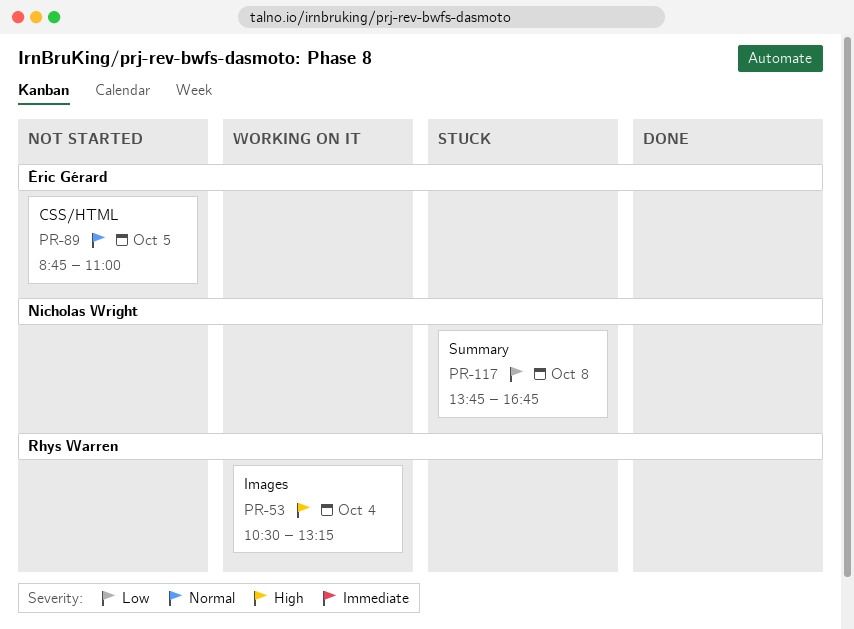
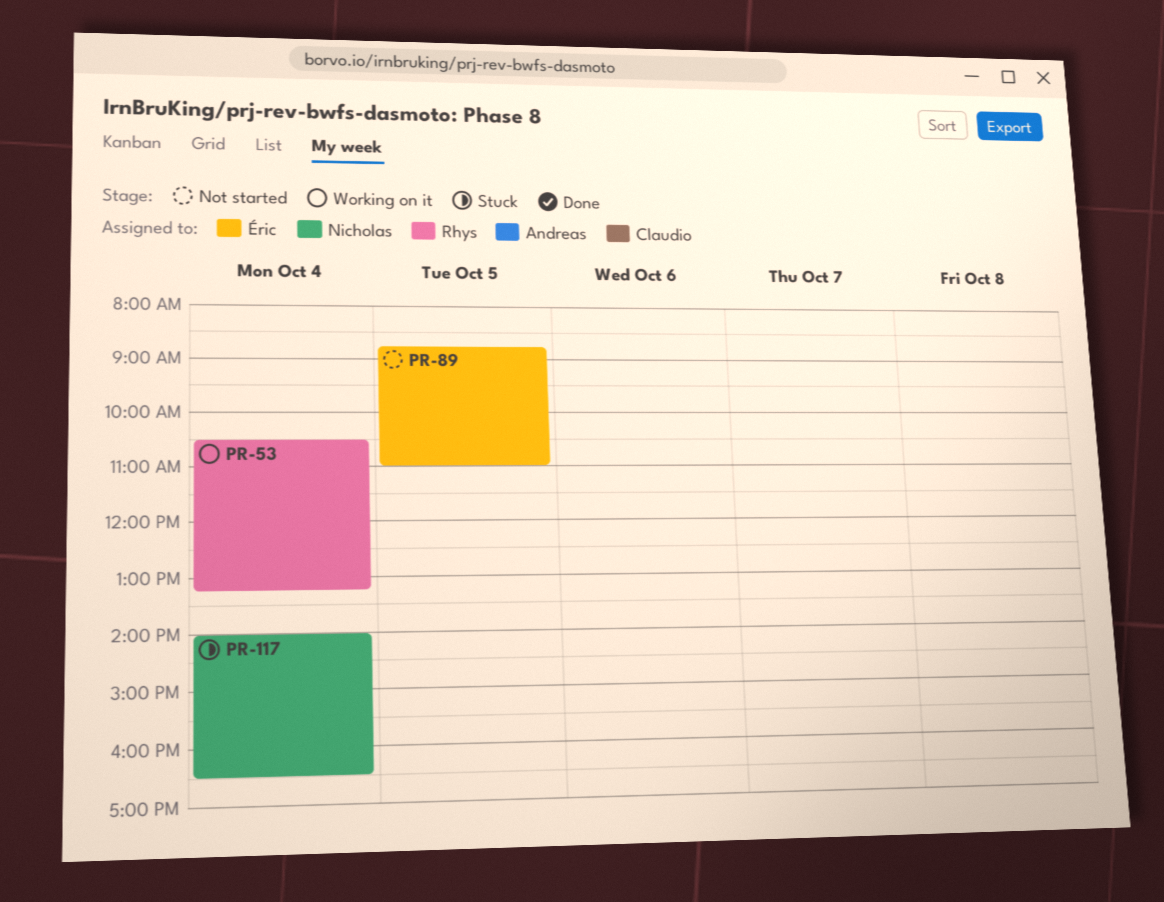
PR-117, day: Oct 8 -> Oct 4
PR-117, begins: 13:45 -> 14:00
PR-117, ends: 16:45 -> 16:30

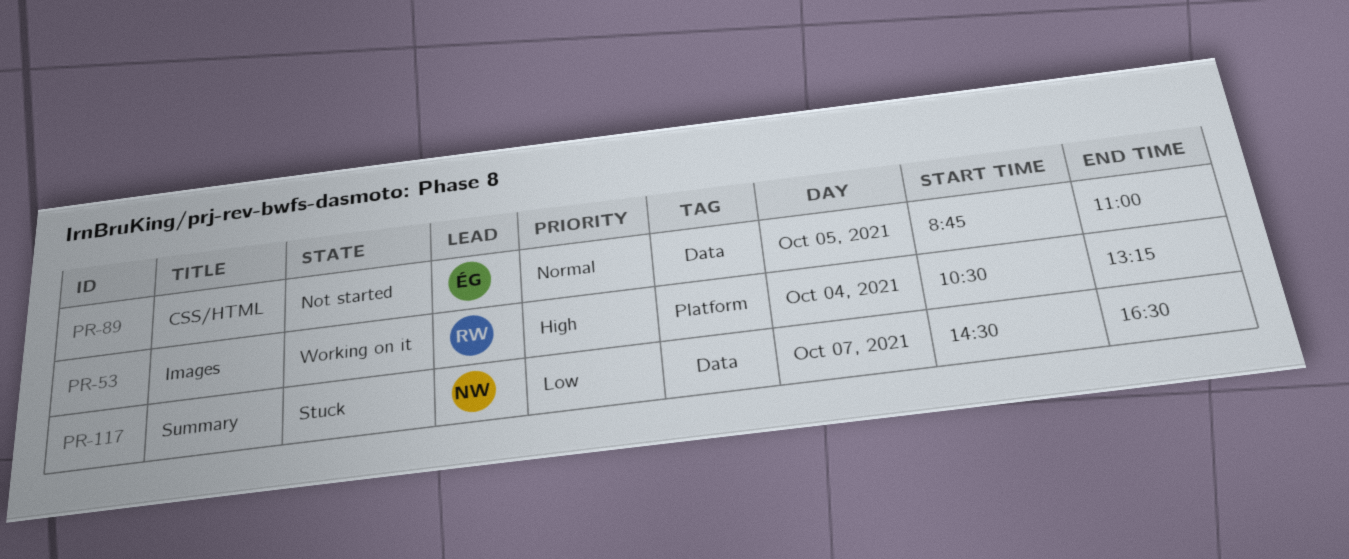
PR-117, day: Oct 4 -> Oct 7
PR-117, begins: 14:00 -> 14:30

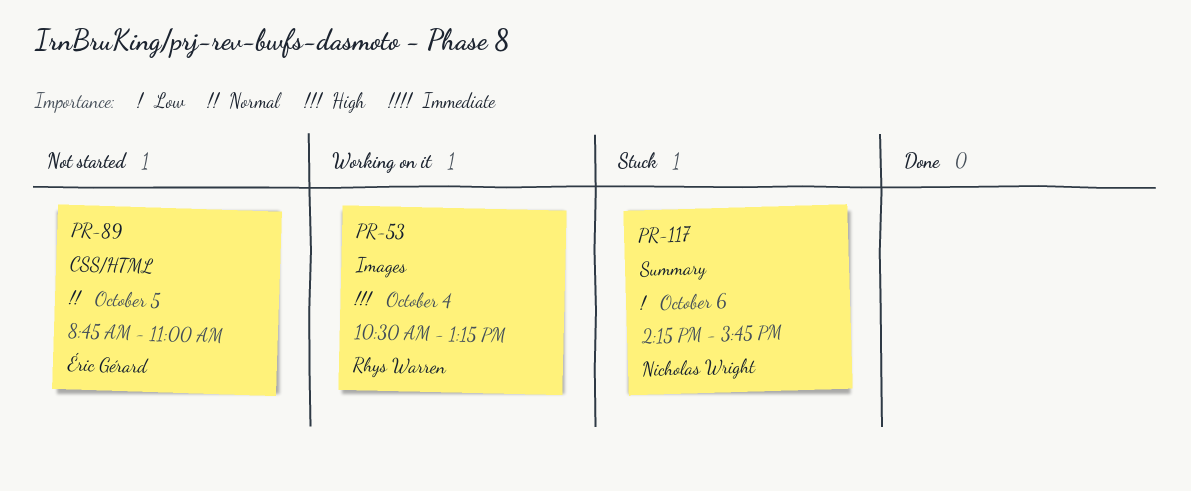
PR-117, day: Oct 7 -> Oct 6
PR-117, begins: 14:30 -> 14:15
PR-117, ends: 16:30 -> 15:45

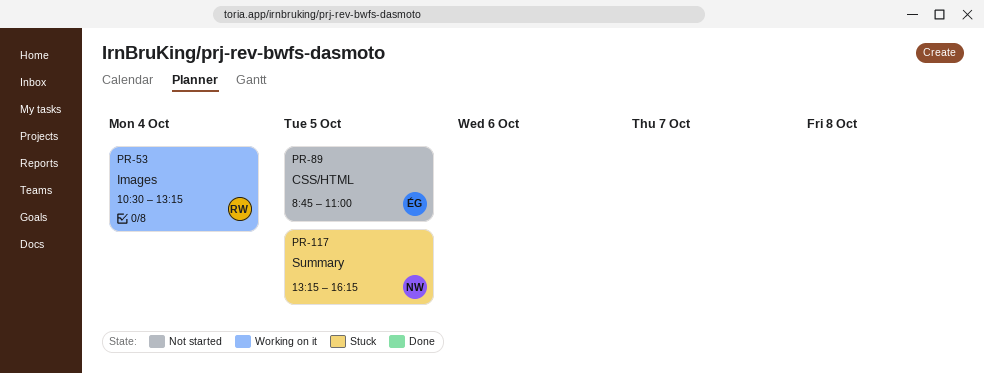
PR-117, day: Oct 6 -> Oct 5
PR-117, begins: 14:15 -> 13:15
PR-117, ends: 15:45 -> 16:15

